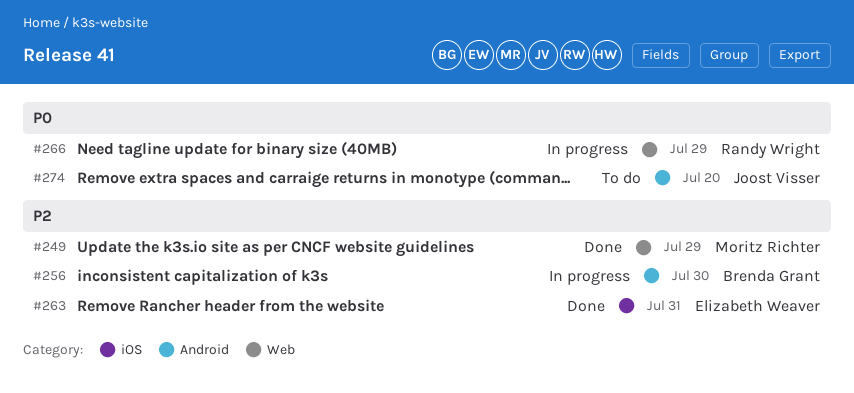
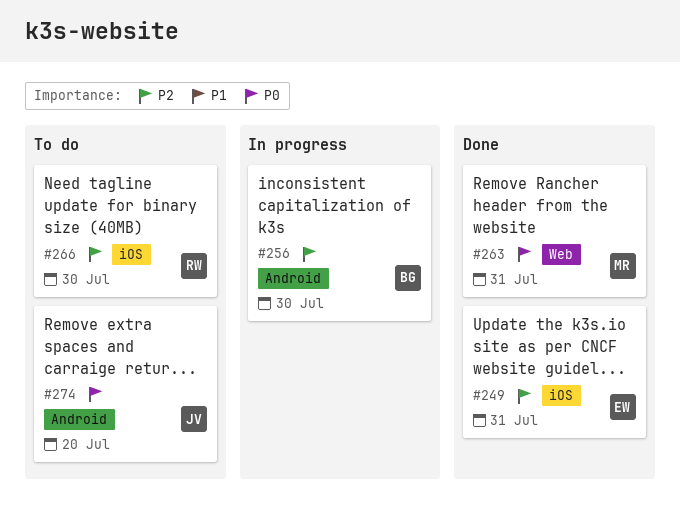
#249, owner: Moritz Richter -> Elizabeth Weaver
#249, label: Web -> iOS
#249, due: Jul 29 -> Jul 31
#263, owner: Elizabeth Weaver -> Moritz Richter
#263, priority: P2 -> P0
#263, label: iOS -> Web
#266, status: In progress -> To do
#266, priority: P0 -> P2
#266, label: Web -> iOS
#266, due: Jul 29 -> Jul 30

